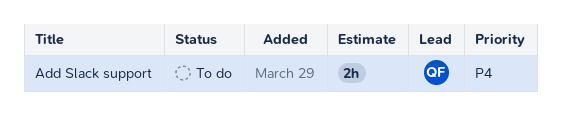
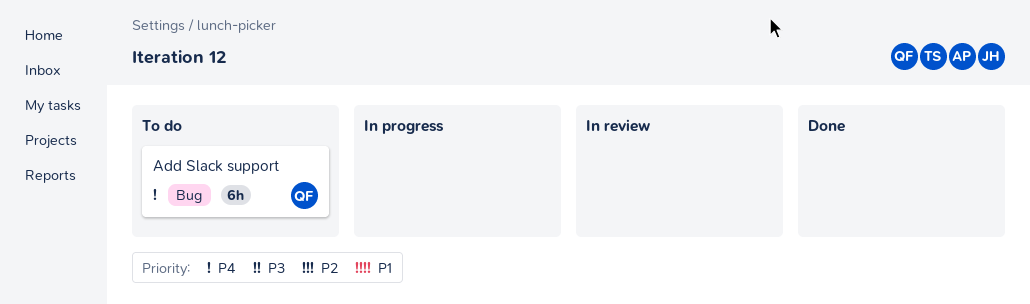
Add Slack support, estimate: 2h -> 6h

